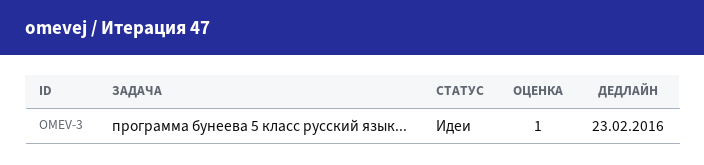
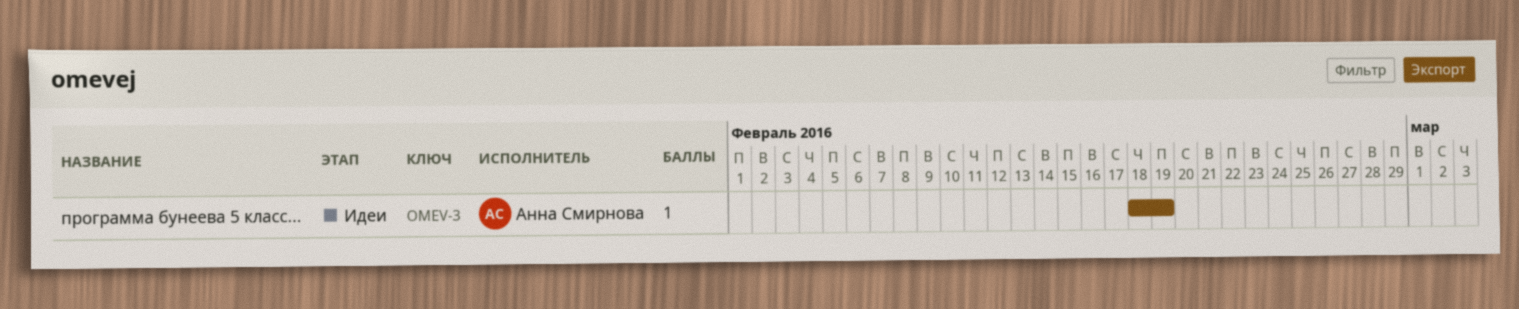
OMEV-3, due: Feb 23 -> Feb 19

